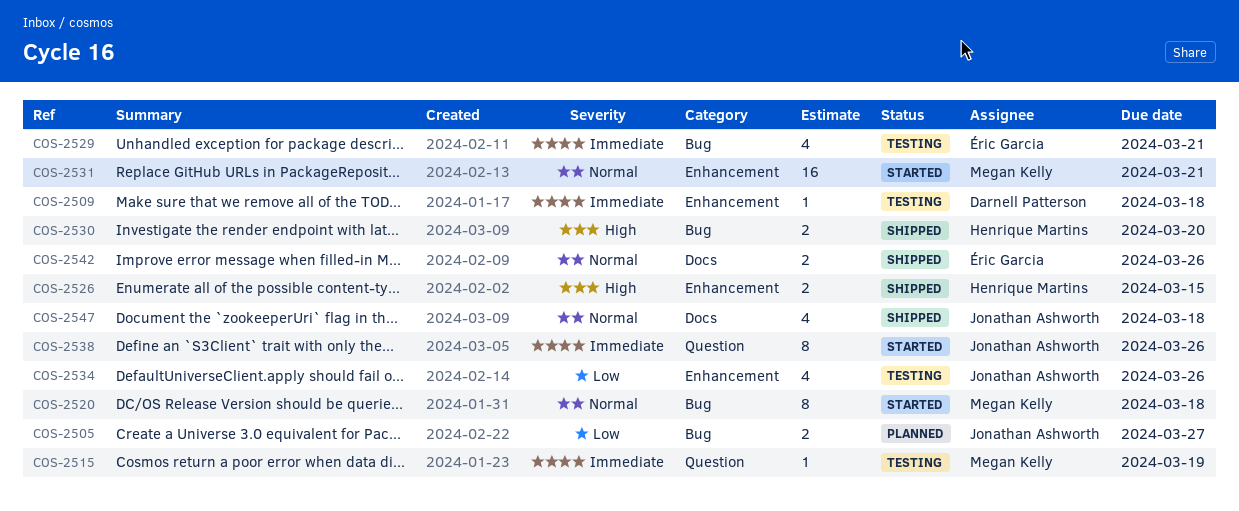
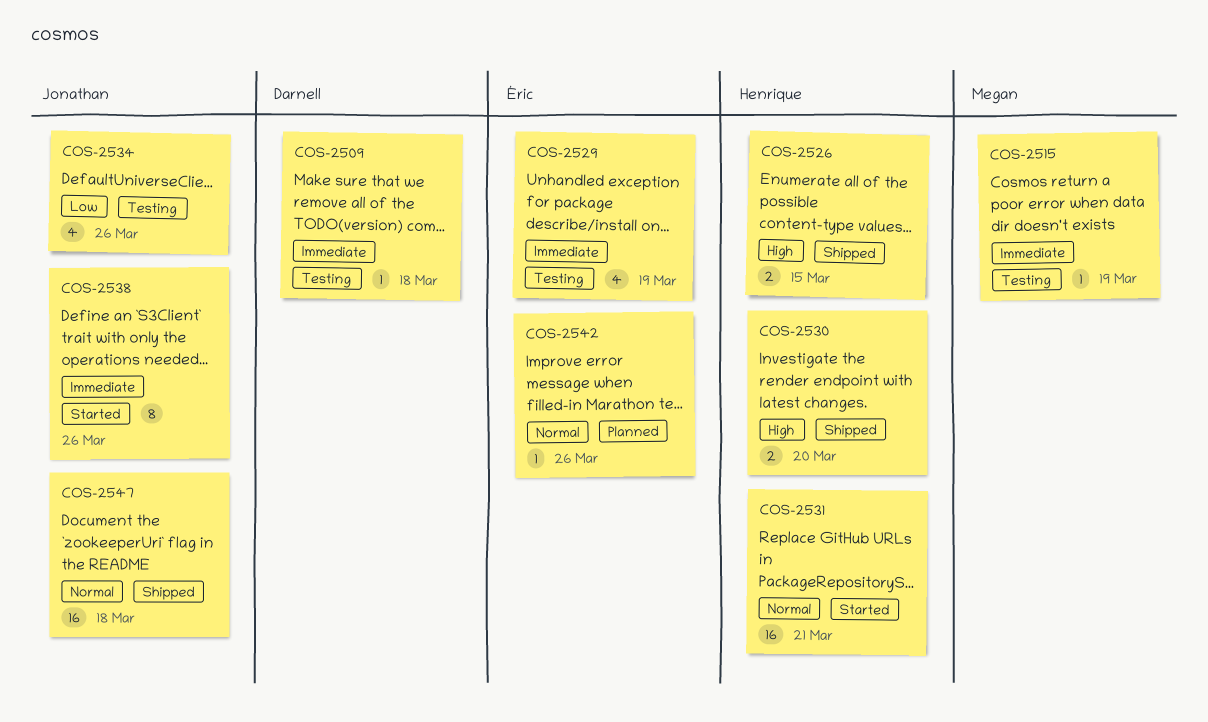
COS-2505: present -> none
COS-2520: present -> none
COS-2529, due: Mar 21 -> Mar 19
COS-2531, owner: Megan Kelly -> Henrique Martins
COS-2542, status: Shipped -> Planned
COS-2542, estimate: 2 -> 1
COS-2547, estimate: 4 -> 16

